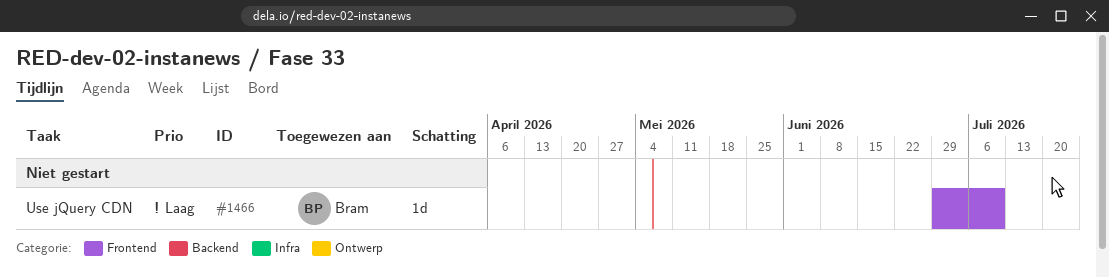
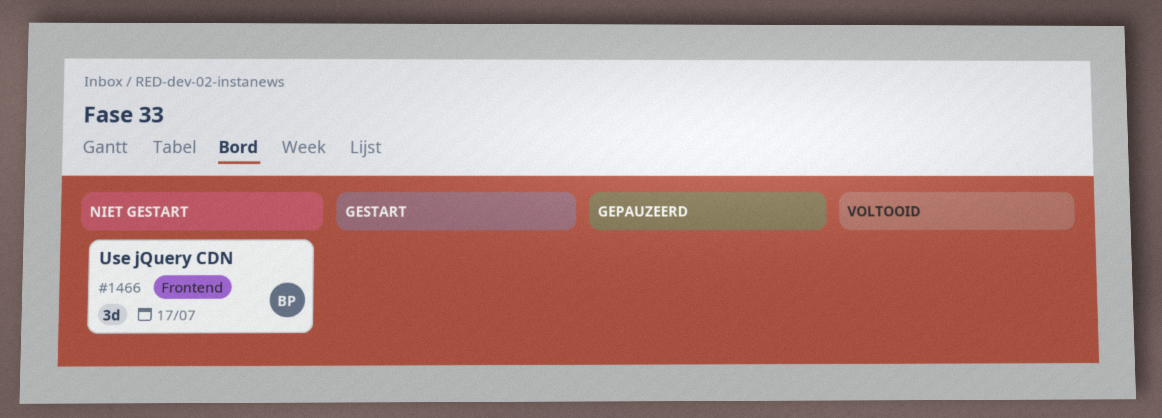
#1466, estimate: 1d -> 3d
#1466, due: Jul 10 -> Jul 17

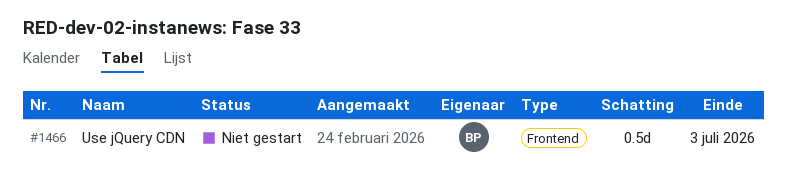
#1466, estimate: 3d -> 0.5d
#1466, due: Jul 17 -> Jul 3

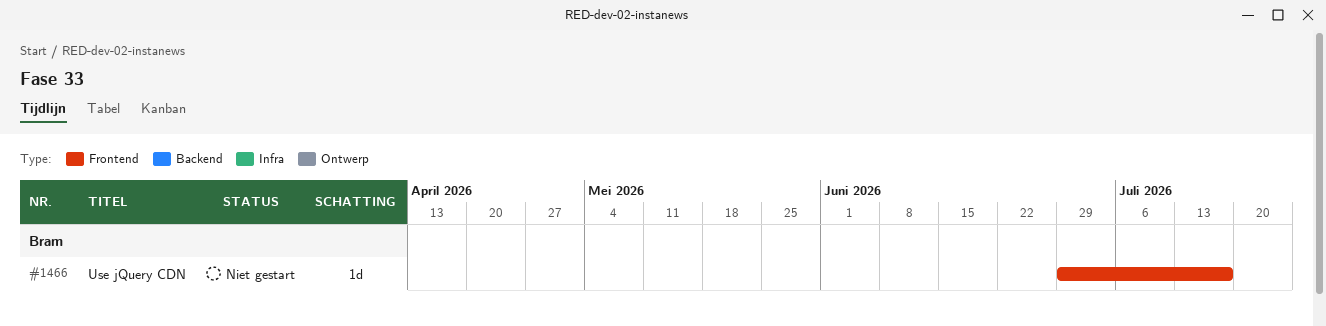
#1466, estimate: 0.5d -> 1d
#1466, due: Jul 3 -> Jul 17

